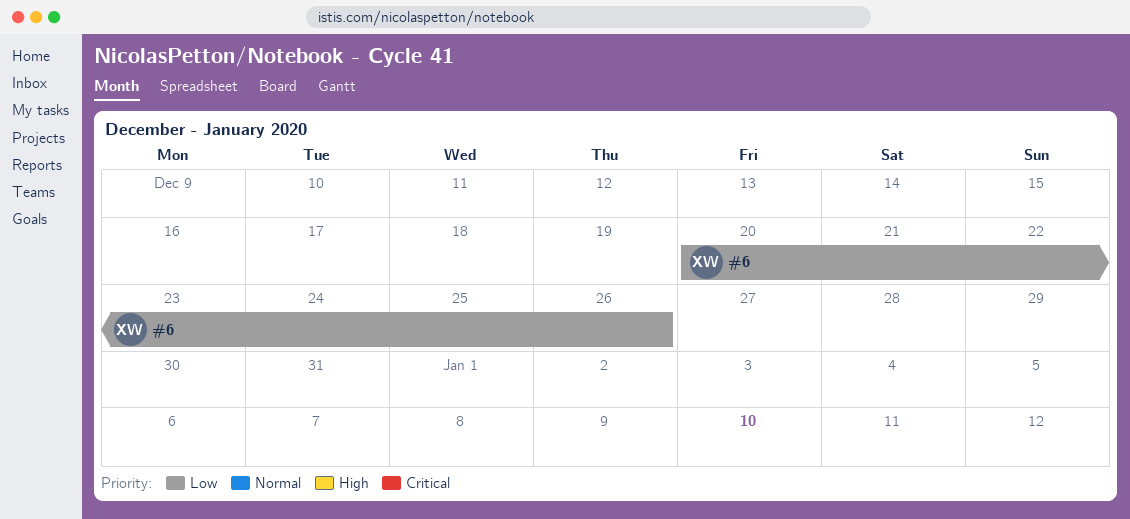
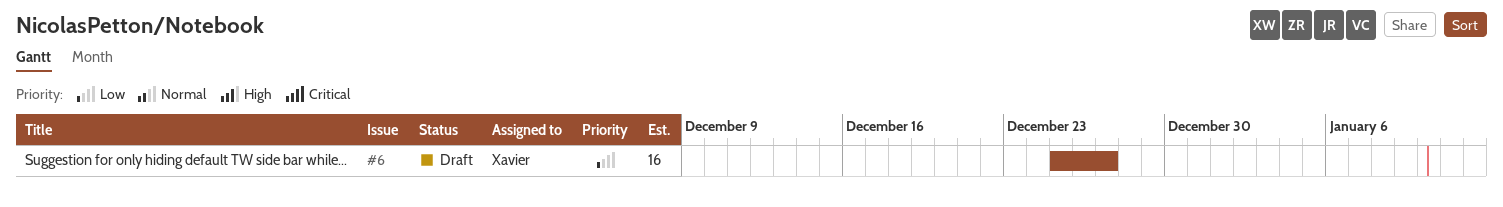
#6, start: Dec 20 -> Dec 25
#6, due: Dec 26 -> Dec 27

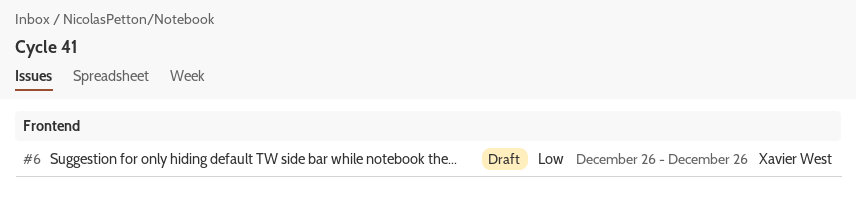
#6, start: Dec 25 -> Dec 26
#6, due: Dec 27 -> Dec 26

